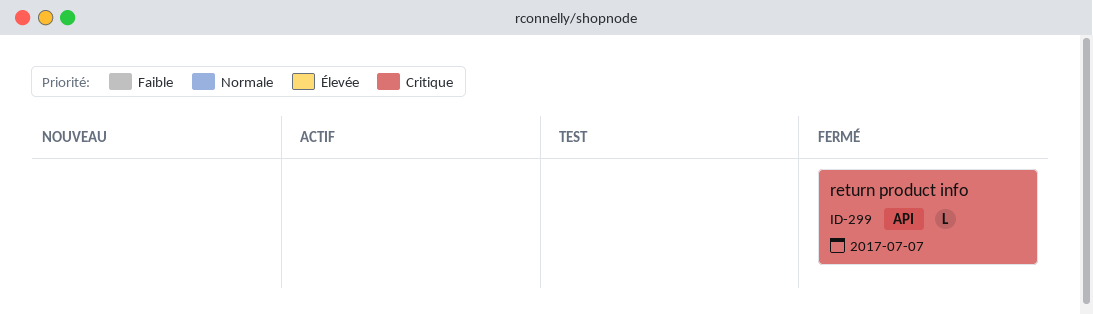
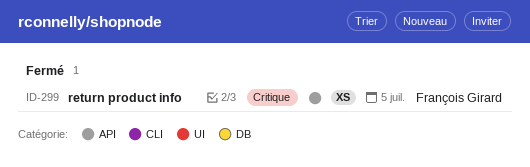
ID-299, estimate: L -> XS
ID-299, due: Jul 7 -> Jul 5

